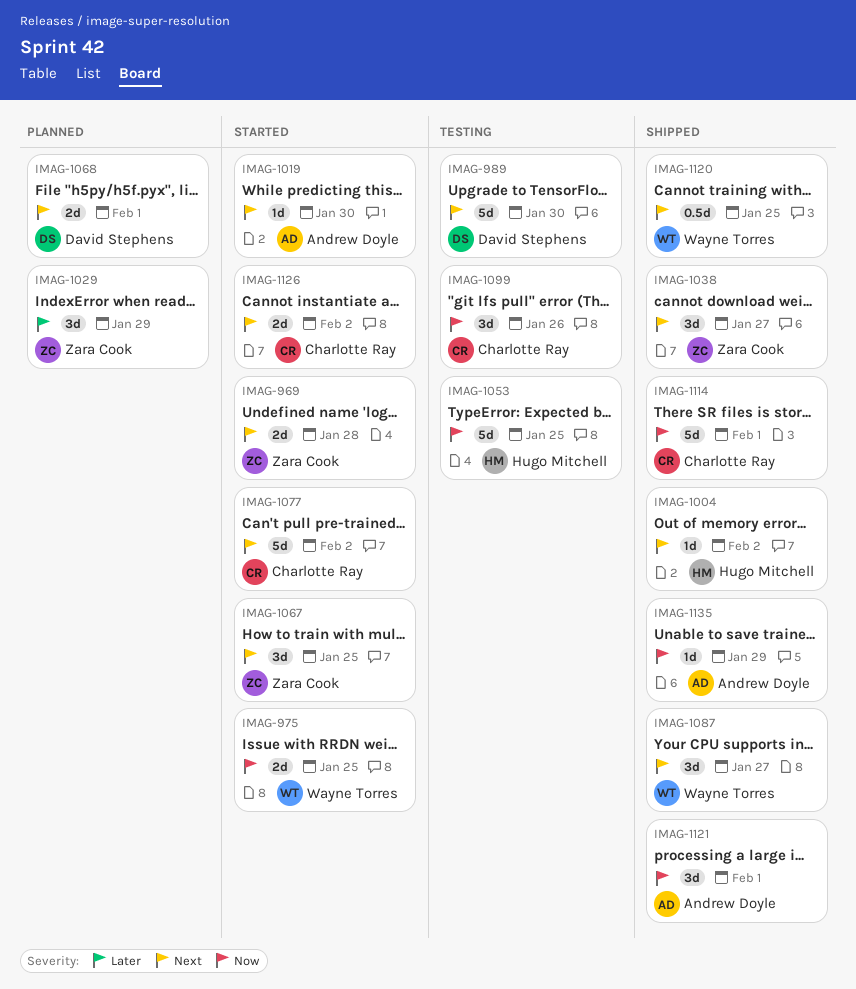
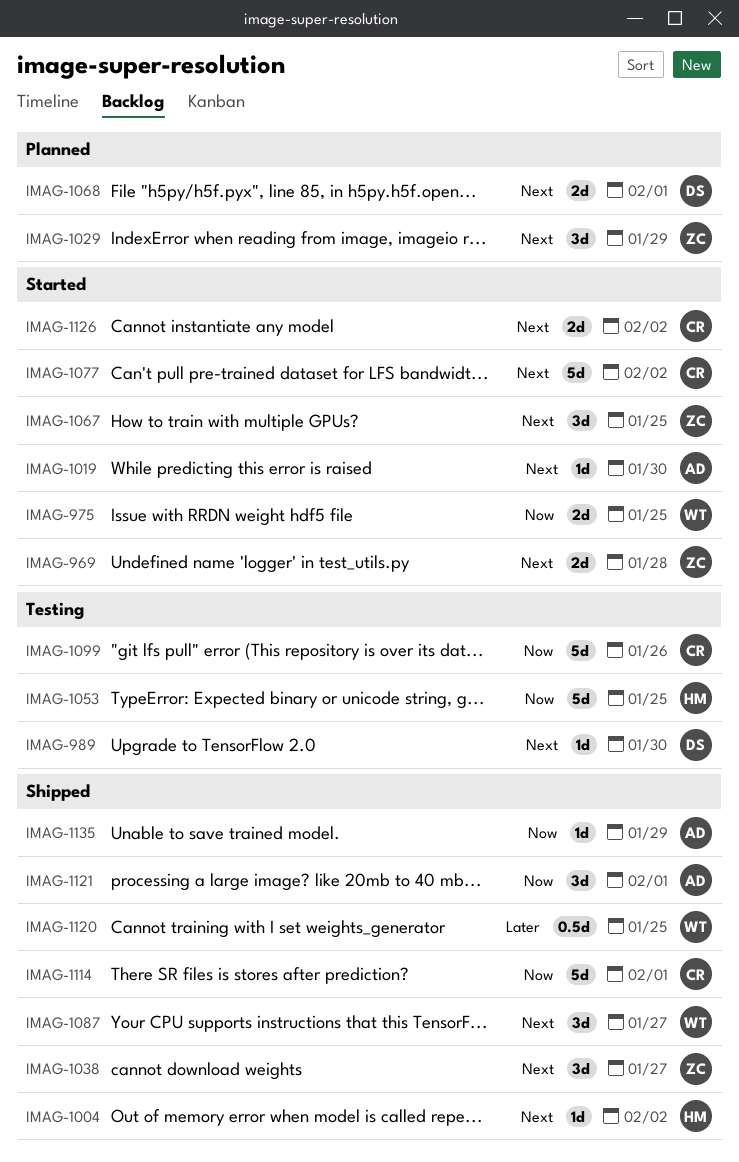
IMAG-989, estimate: 5d -> 1d
IMAG-1029, priority: Later -> Next
IMAG-1099, estimate: 3d -> 5d
IMAG-1120, priority: Next -> Later

